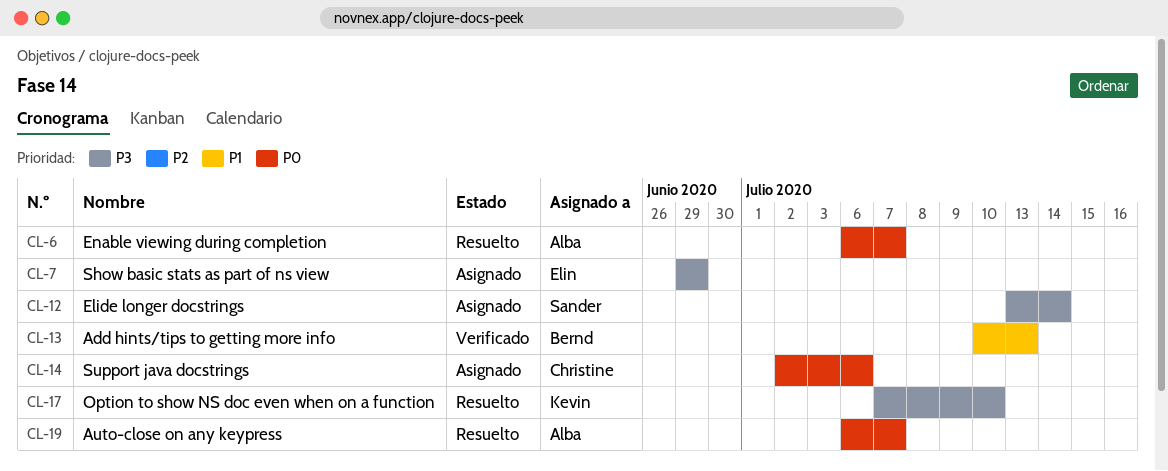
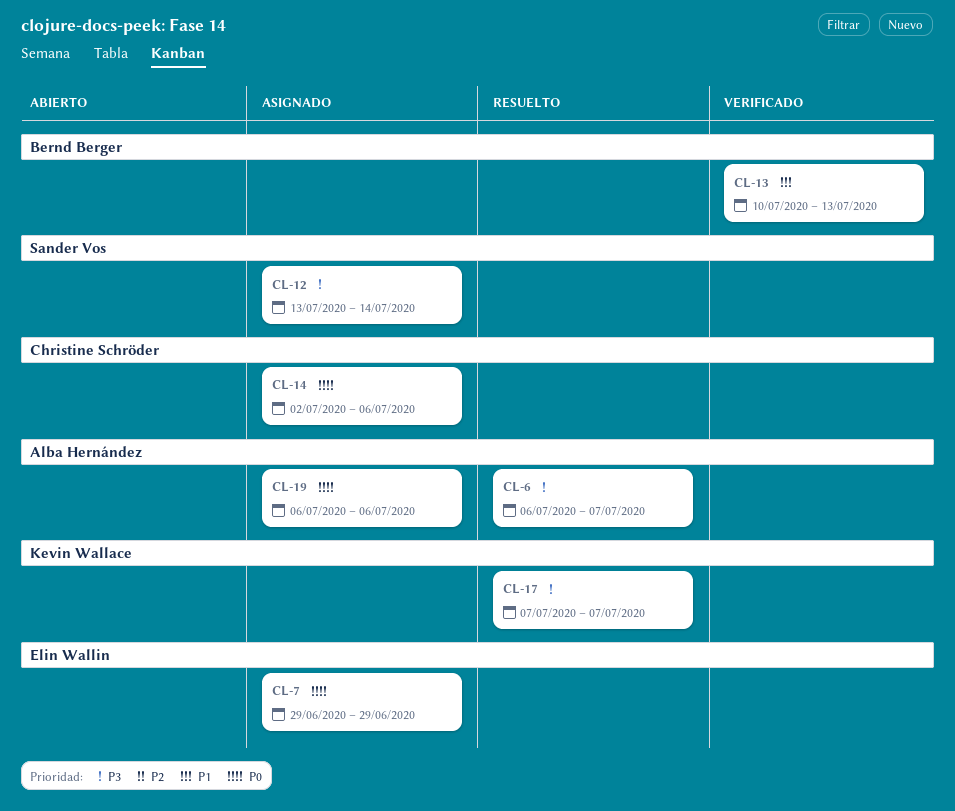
CL-6, priority: P0 -> P3
CL-7, priority: P3 -> P0
CL-17, due: Jul 10 -> Jul 7
CL-19, status: Resuelto -> Asignado
CL-19, due: Jul 7 -> Jul 6

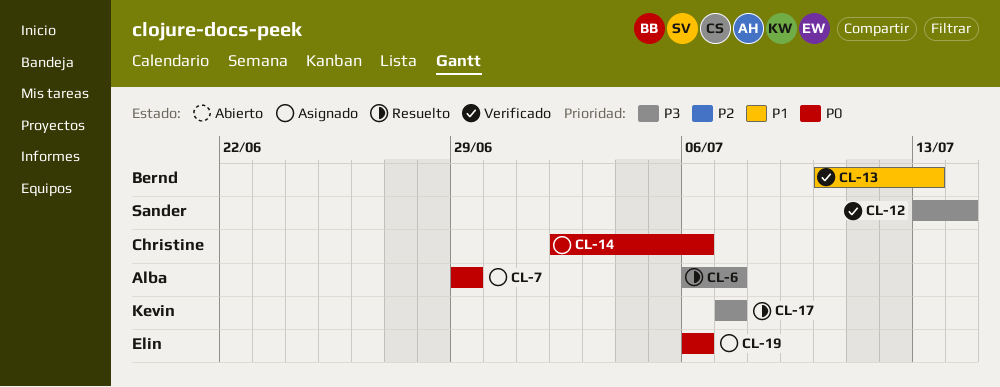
CL-7, owner: Elin Wallin -> Alba Hernández
CL-12, status: Asignado -> Verificado
CL-19, owner: Alba Hernández -> Elin Wallin

